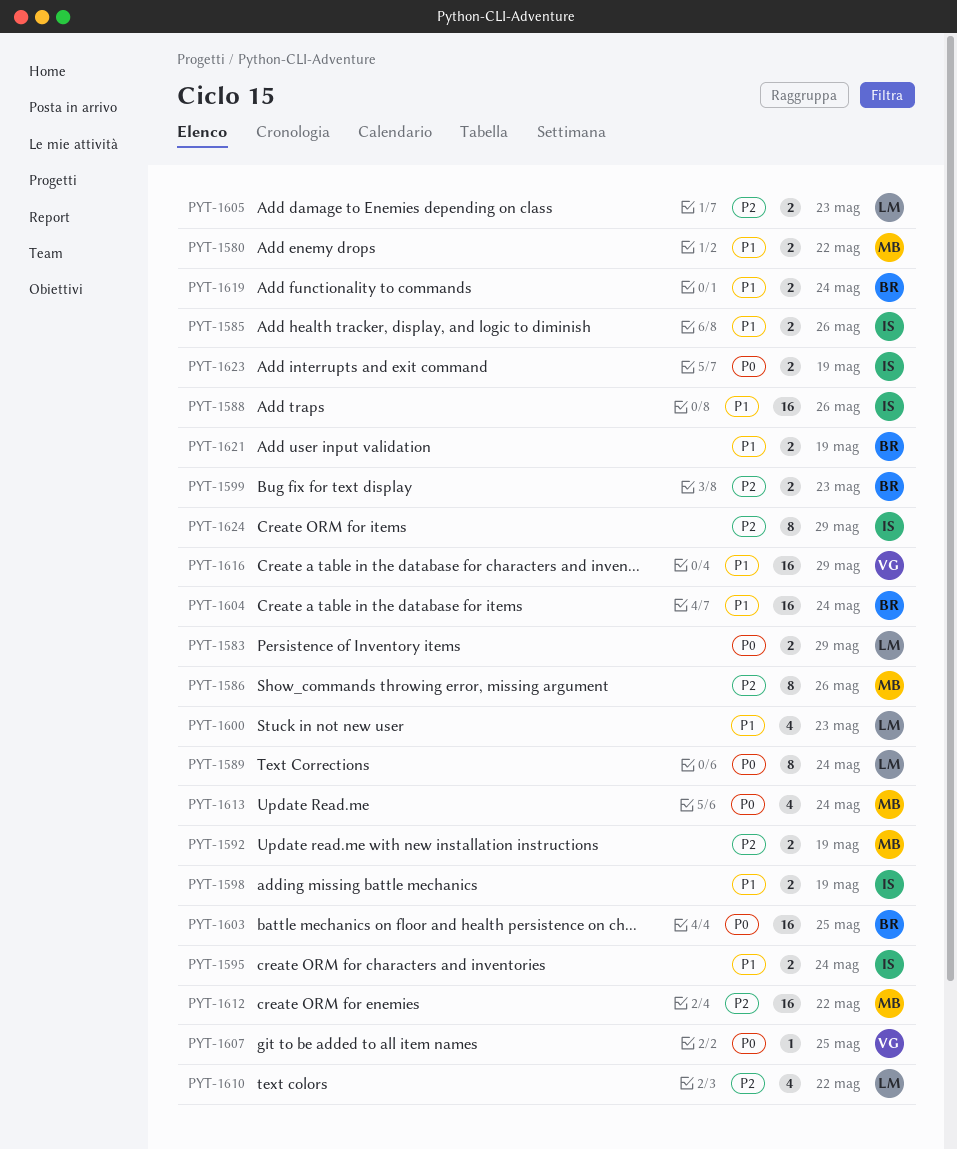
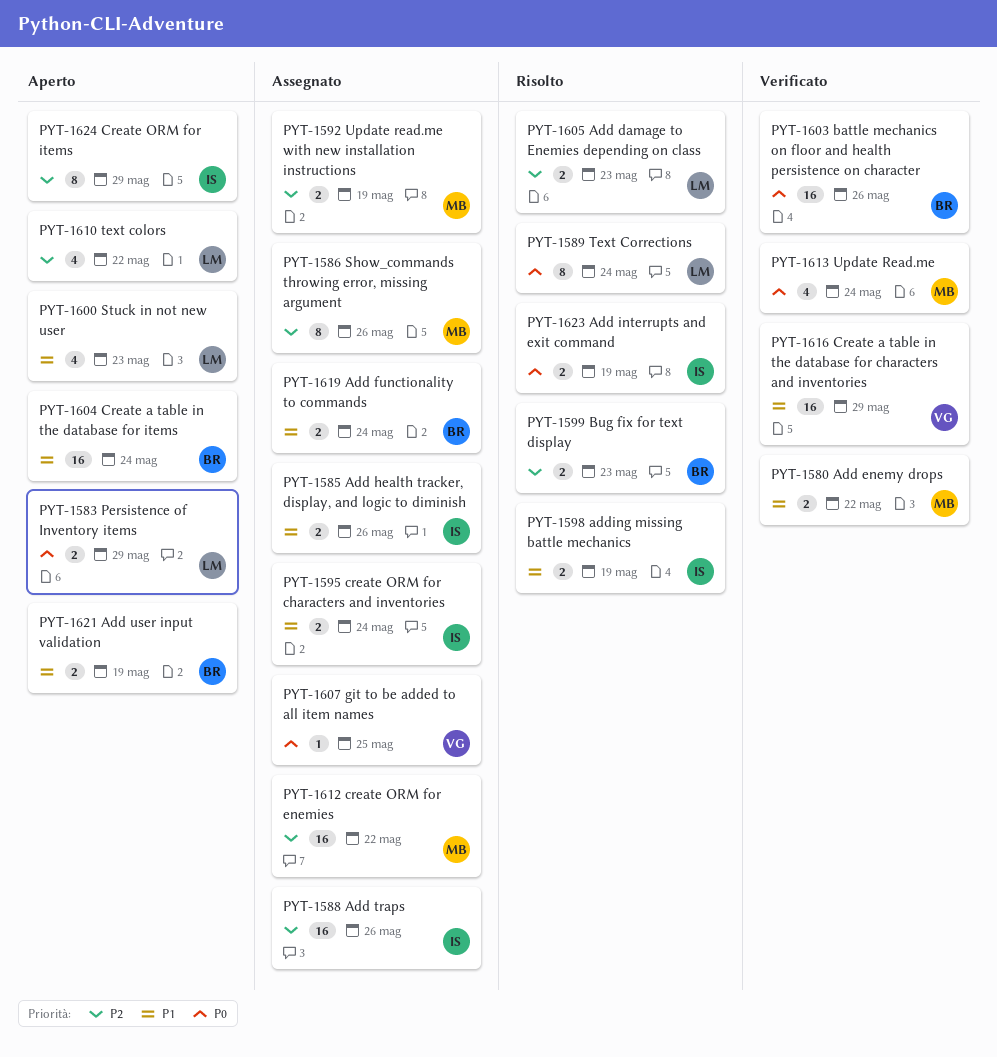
PYT-1588, priority: P1 -> P2
PYT-1603, due: May 25 -> May 26

